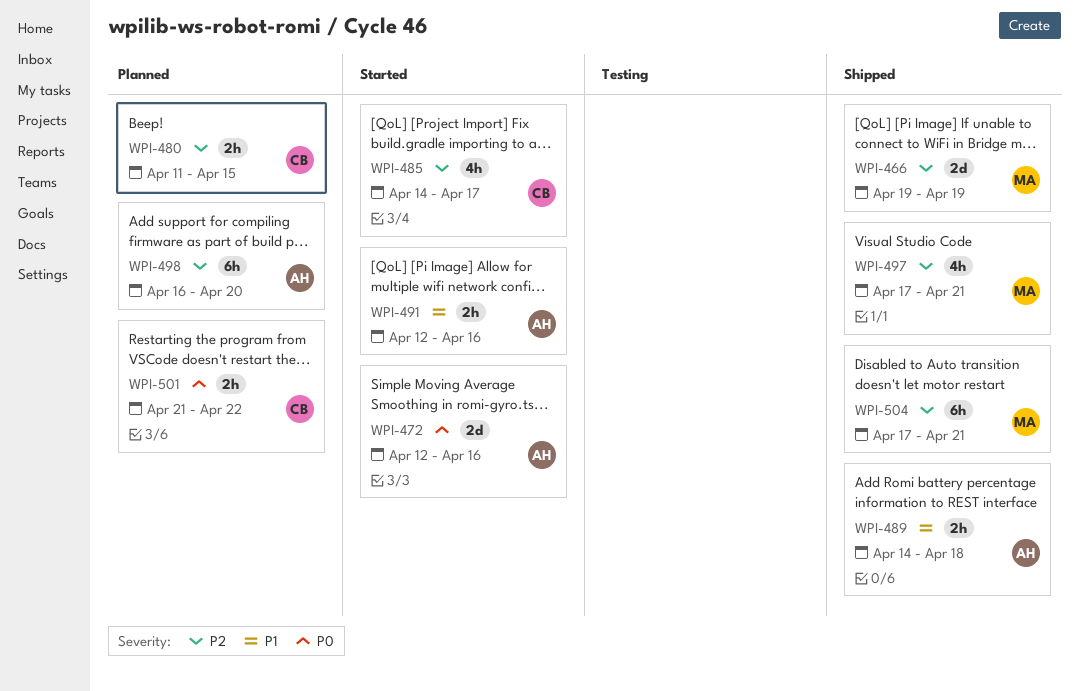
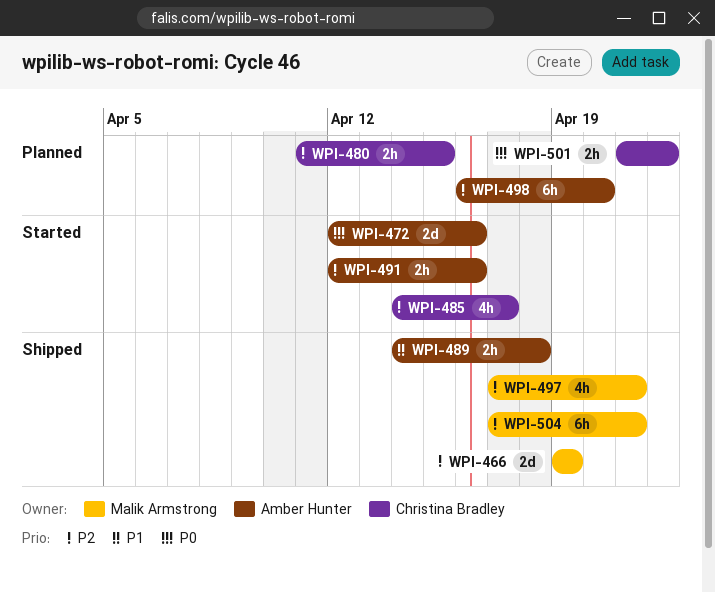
WPI-491, priority: P1 -> P2

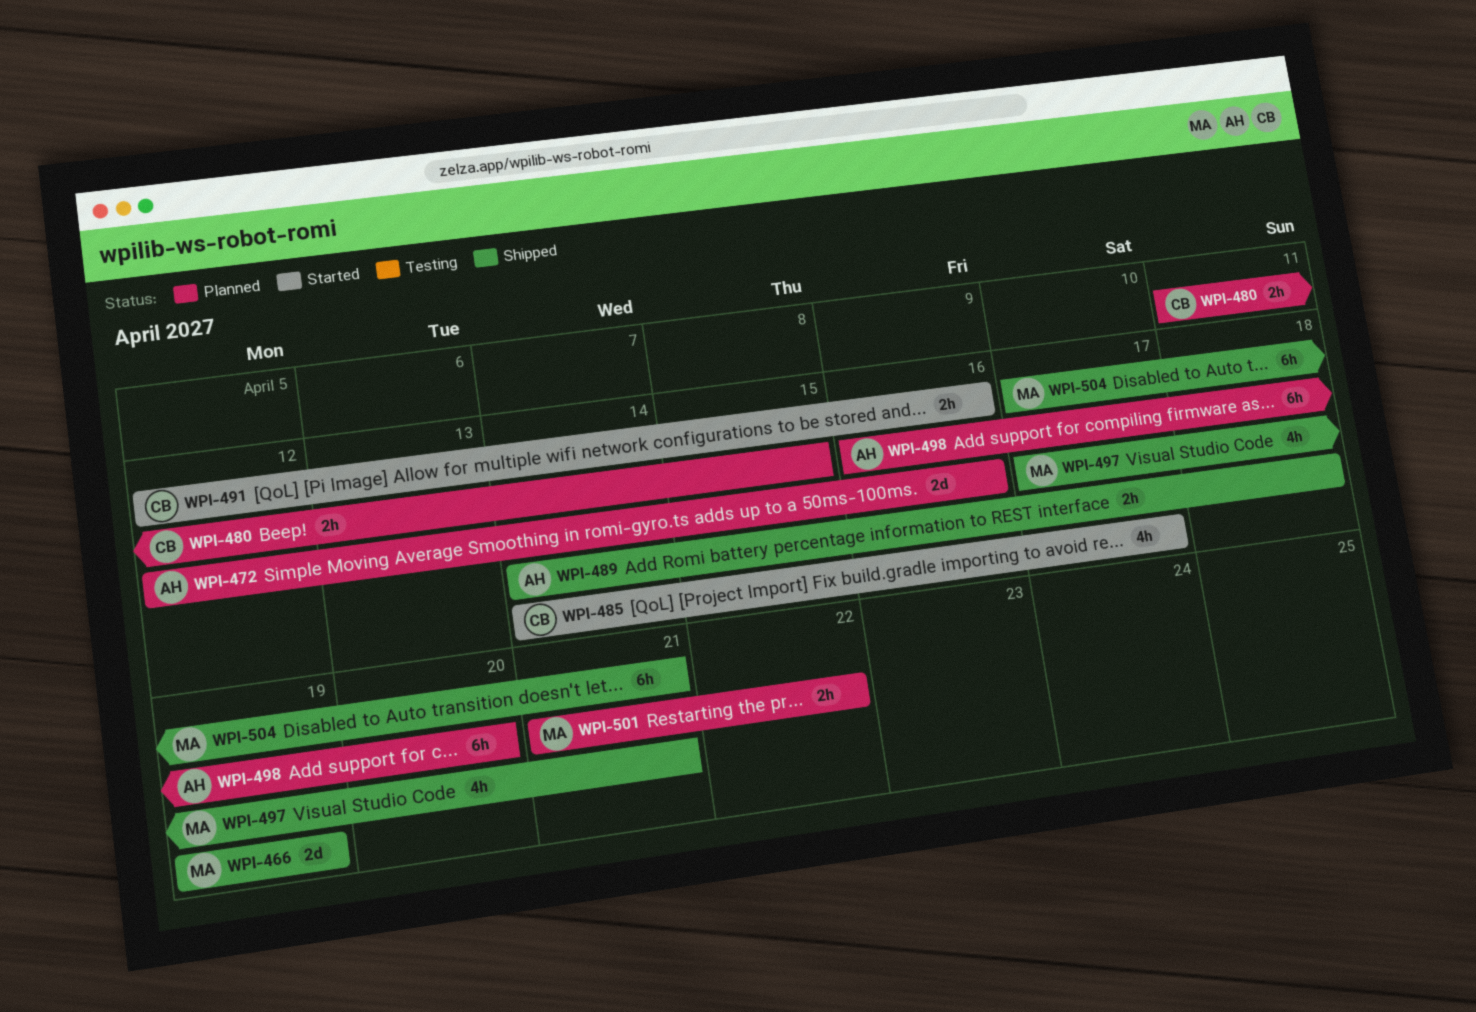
WPI-472, status: Started -> Planned
WPI-491, owner: Amber Hunter -> Christina Bradley
WPI-501, owner: Christina Bradley -> Malik Armstrong

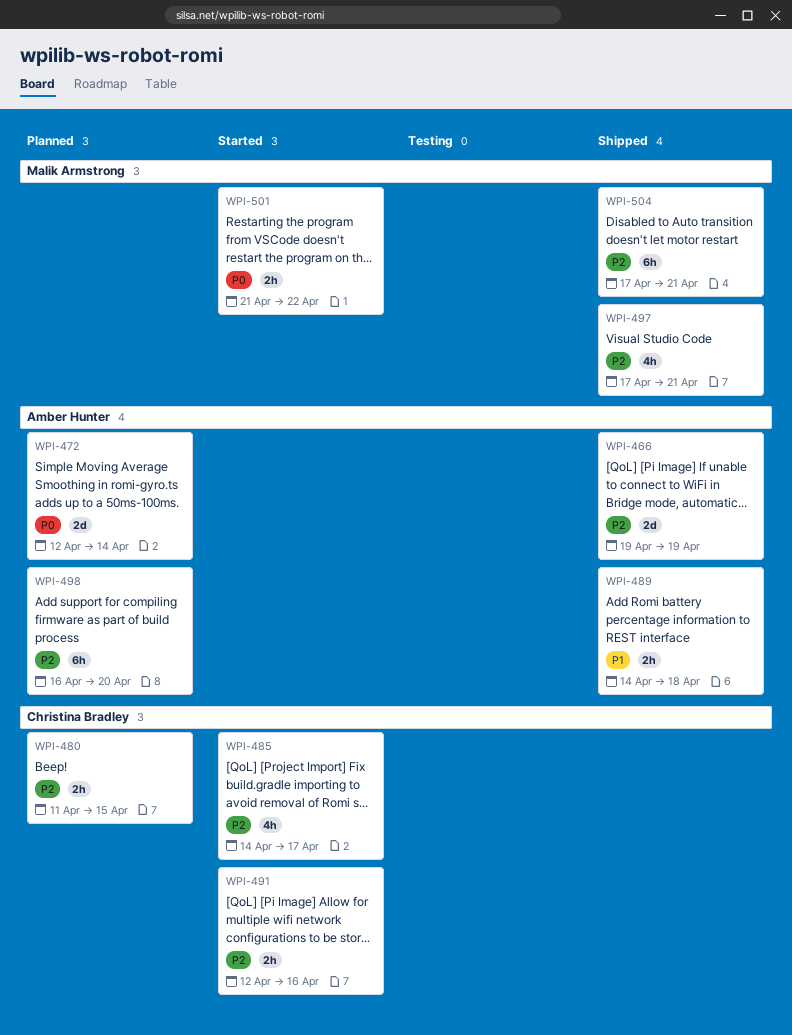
WPI-466, owner: Malik Armstrong -> Amber Hunter
WPI-472, due: Apr 16 -> Apr 14
WPI-501, status: Planned -> Started

